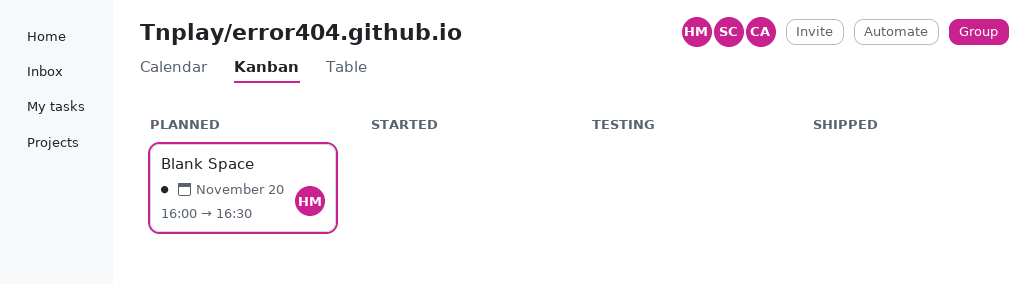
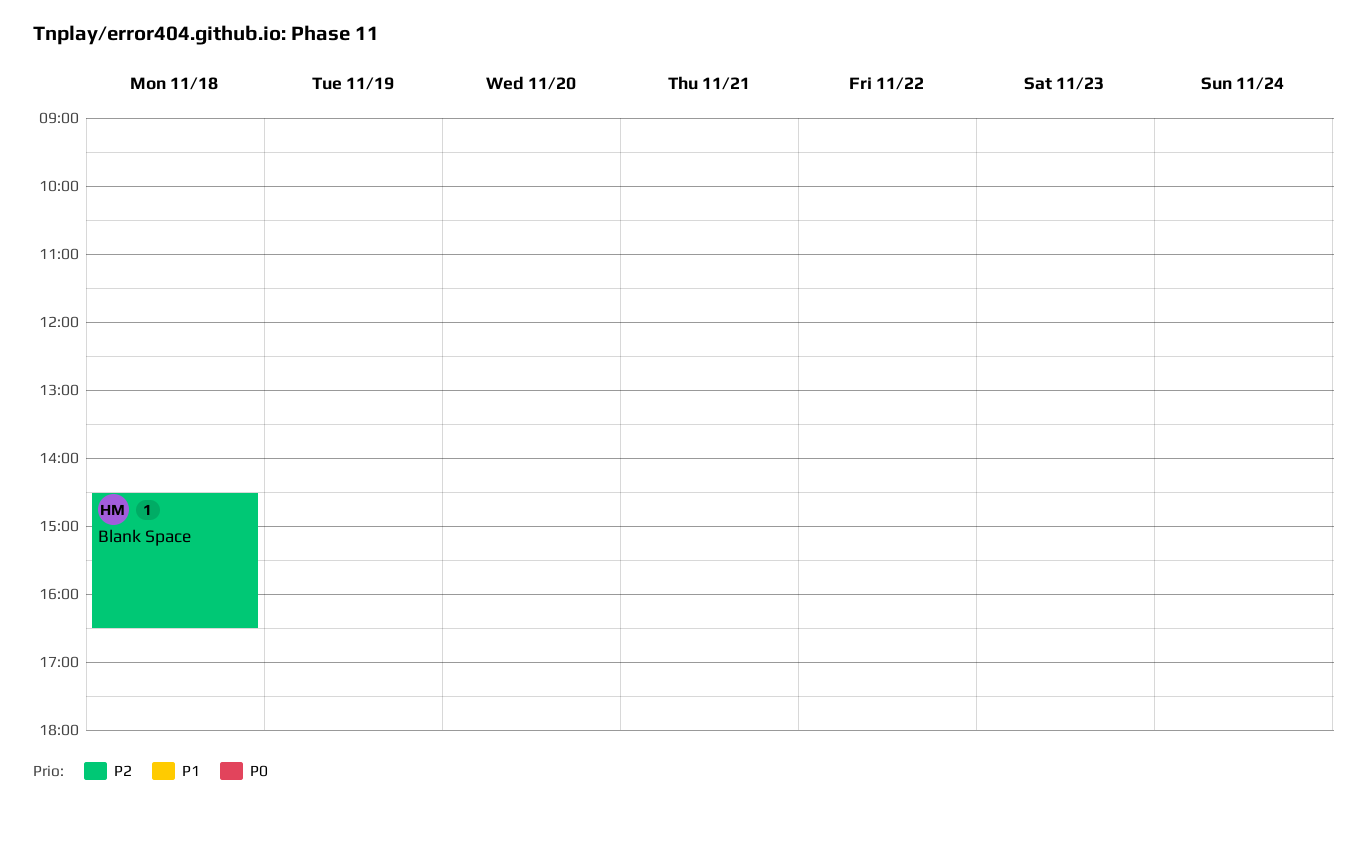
Blank Space, day: Nov 20 -> Nov 18
Blank Space, begins: 16:00 -> 14:30

